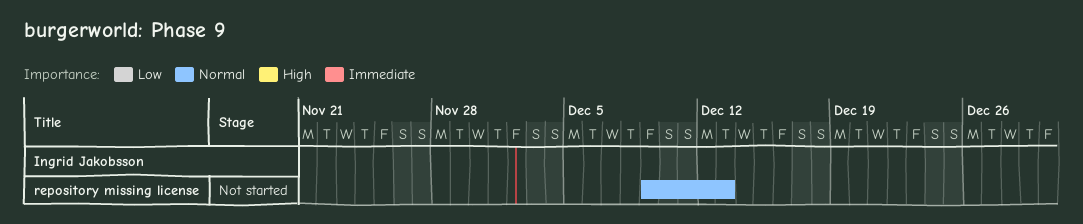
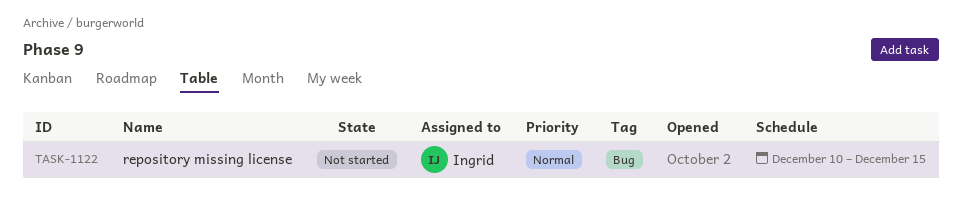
repository missing license, start: Dec 9 -> Dec 10
repository missing license, due: Dec 13 -> Dec 15

